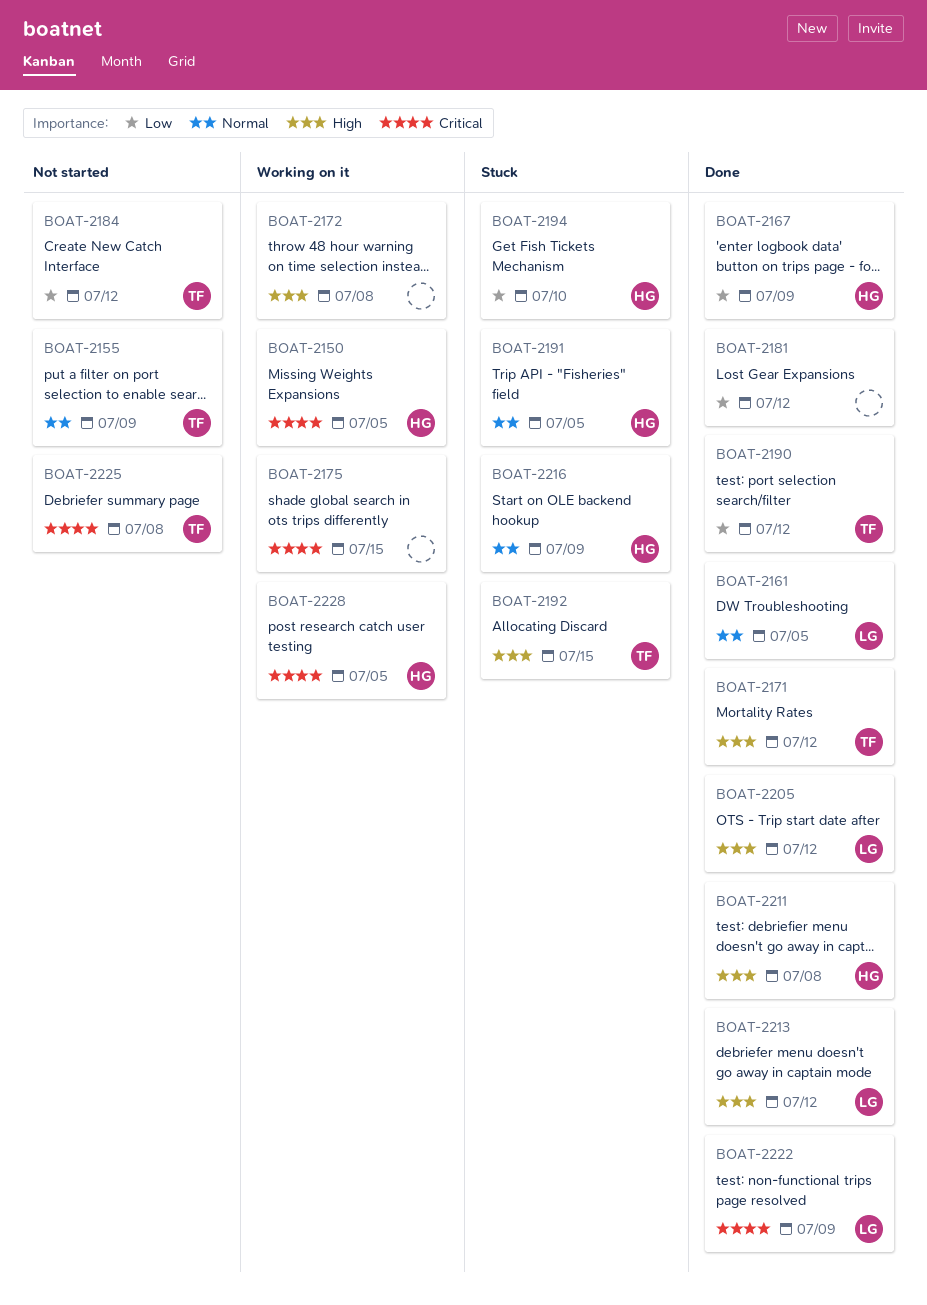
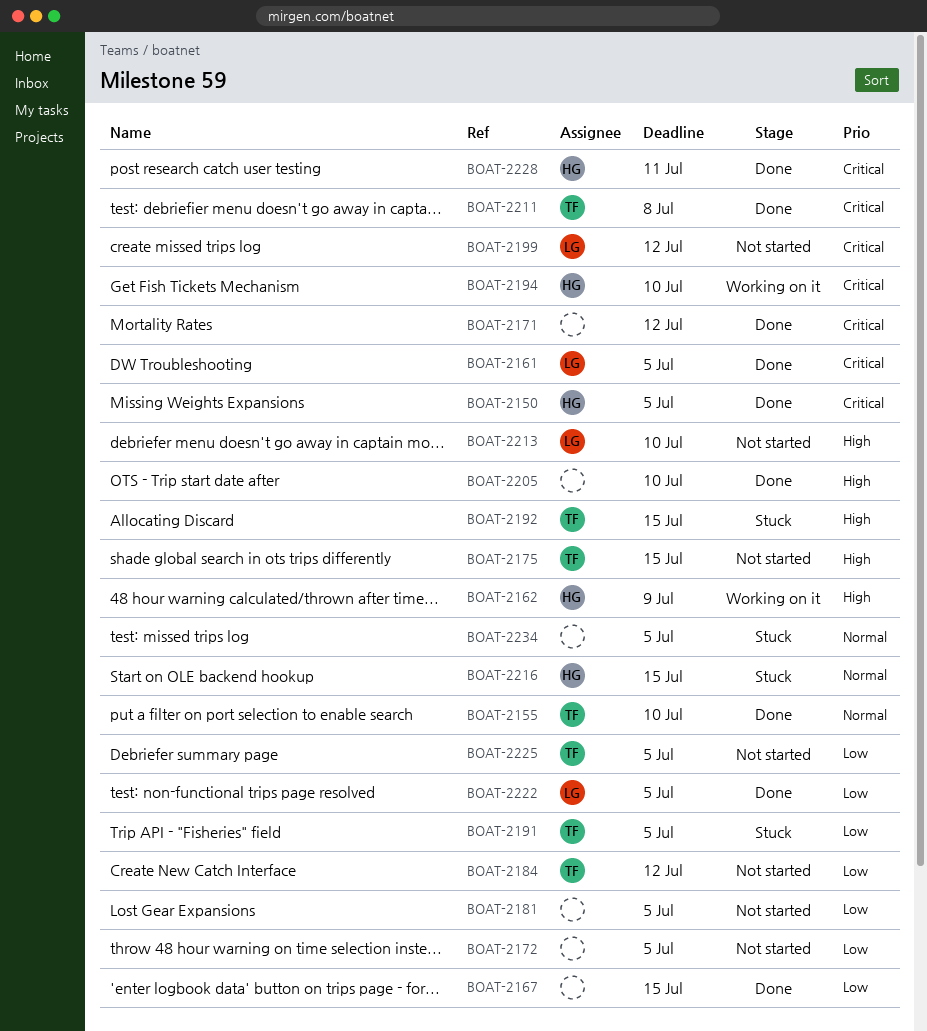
BOAT-2150, status: Working on it -> Done
BOAT-2155, status: Not started -> Done
BOAT-2155, due: Jul 9 -> Jul 10
BOAT-2161, priority: Normal -> Critical
BOAT-2162: none -> present
BOAT-2167, owner: HG -> none
BOAT-2167, due: Jul 9 -> Jul 15
BOAT-2171, owner: TF -> none
BOAT-2171, priority: High -> Critical
BOAT-2172, status: Working on it -> Not started
BOAT-2172, priority: High -> Low
BOAT-2172, due: Jul 8 -> Jul 5
BOAT-2175, status: Working on it -> Not started
BOAT-2175, owner: none -> TF
BOAT-2175, priority: Critical -> High
BOAT-2181, status: Done -> Not started
BOAT-2181, due: Jul 12 -> Jul 5
BOAT-2190: present -> none
BOAT-2191, owner: HG -> TF
BOAT-2191, priority: Normal -> Low
BOAT-2194, status: Stuck -> Working on it
BOAT-2194, priority: Low -> Critical
BOAT-2199: none -> present
BOAT-2205, owner: LG -> none
BOAT-2205, due: Jul 12 -> Jul 10
BOAT-2211, owner: HG -> TF
BOAT-2211, priority: High -> Critical
BOAT-2213, status: Done -> Not started
BOAT-2213, due: Jul 12 -> Jul 10
BOAT-2216, due: Jul 9 -> Jul 15
BOAT-2222, priority: Critical -> Low
BOAT-2222, due: Jul 9 -> Jul 5
BOAT-2225, priority: Critical -> Low
BOAT-2225, due: Jul 8 -> Jul 5
BOAT-2228, status: Working on it -> Done
BOAT-2228, due: Jul 5 -> Jul 11
BOAT-2234: none -> present

